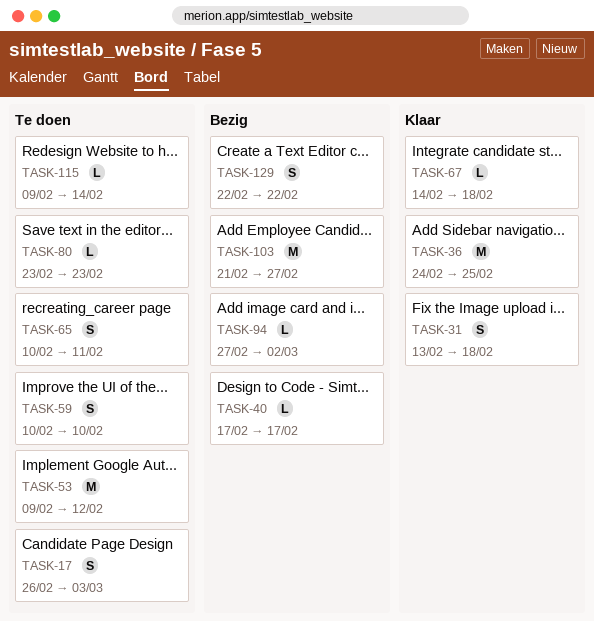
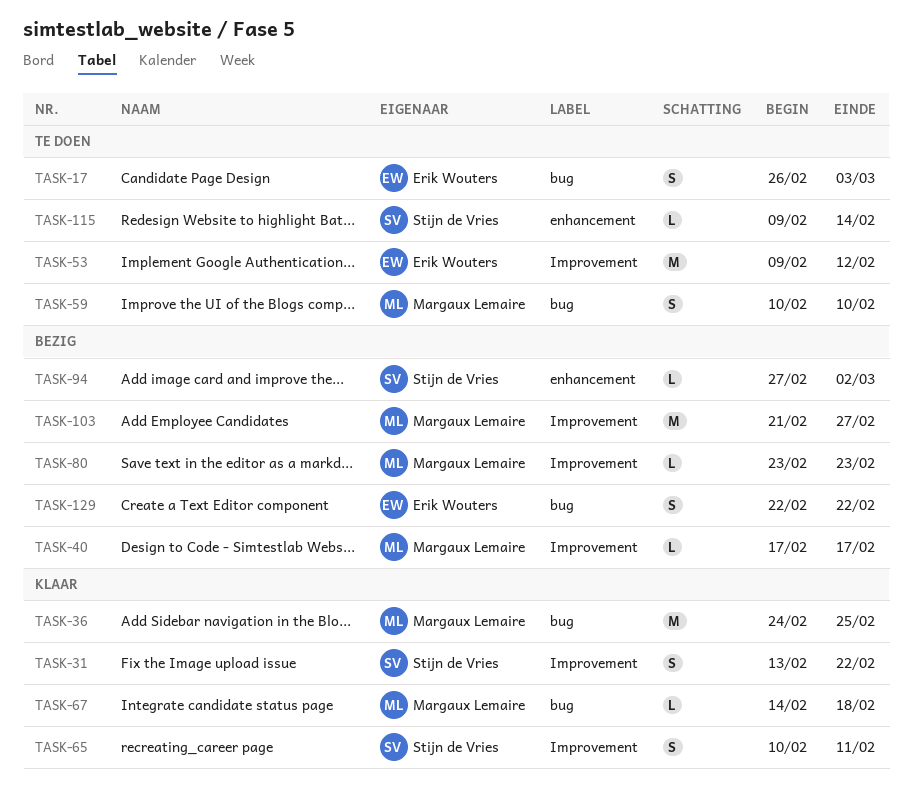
TASK-31, due: Feb 18 -> Feb 22
TASK-65, status: Te doen -> Klaar
TASK-80, status: Te doen -> Bezig

